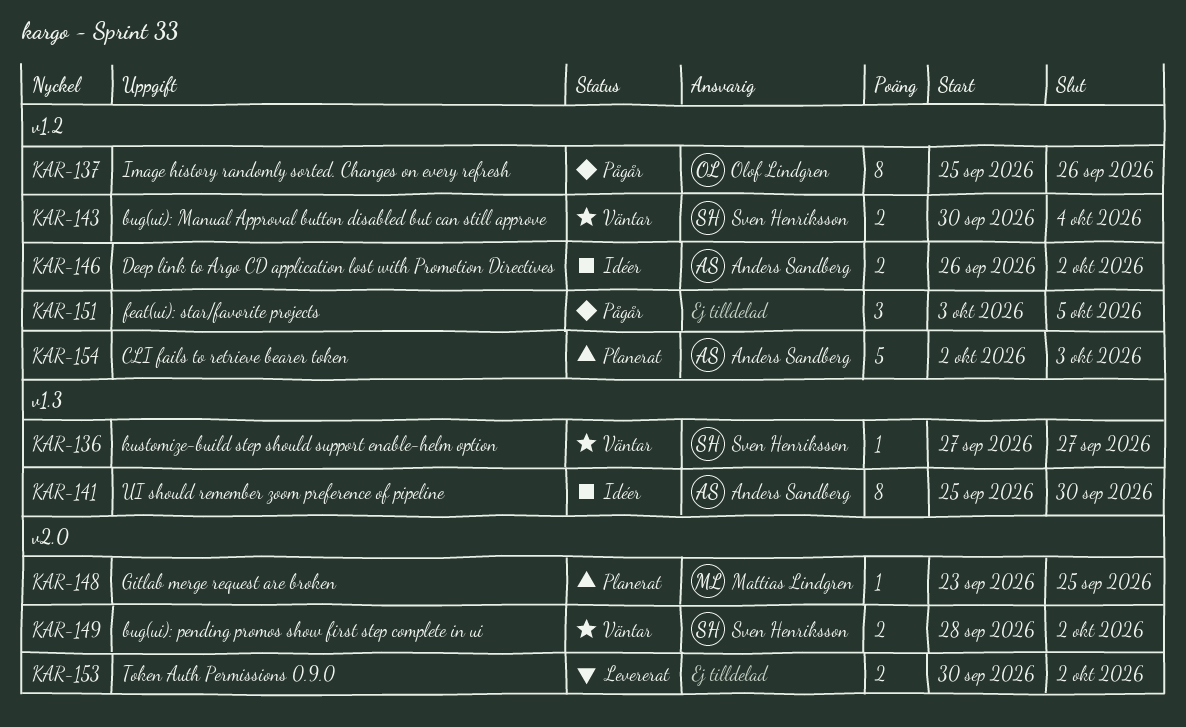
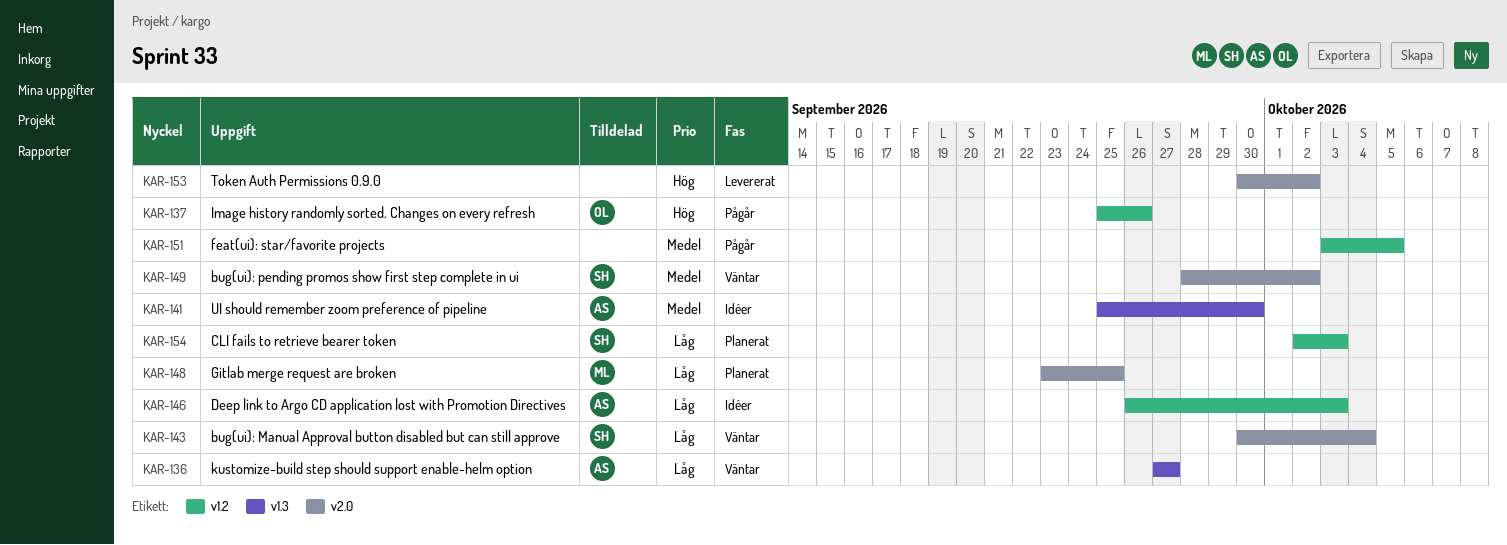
KAR-136, owner: Sven Henriksson -> Anders Sandberg
KAR-143, label: v1.2 -> v2.0
KAR-146, due: Oct 2 -> Oct 3
KAR-154, owner: Anders Sandberg -> Sven Henriksson

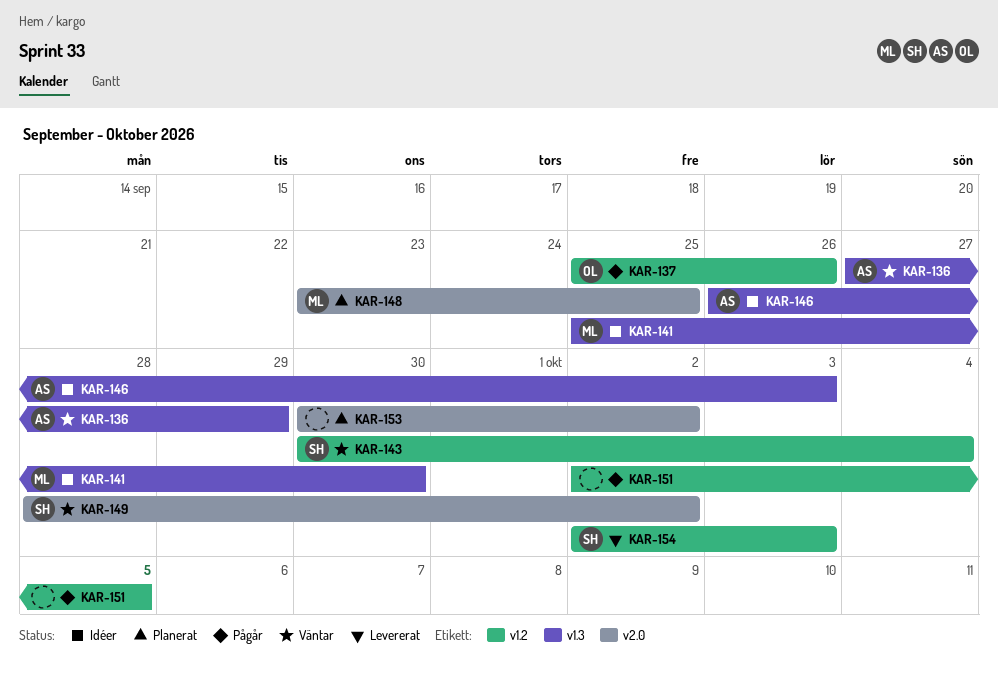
KAR-136, due: Sep 27 -> Sep 29
KAR-141, owner: AS -> ML
KAR-143, label: v2.0 -> v1.2
KAR-146, label: v1.2 -> v1.3
KAR-151, start: Oct 3 -> Oct 2
KAR-153, status: Levererat -> Planerat
KAR-154, status: Planerat -> Levererat

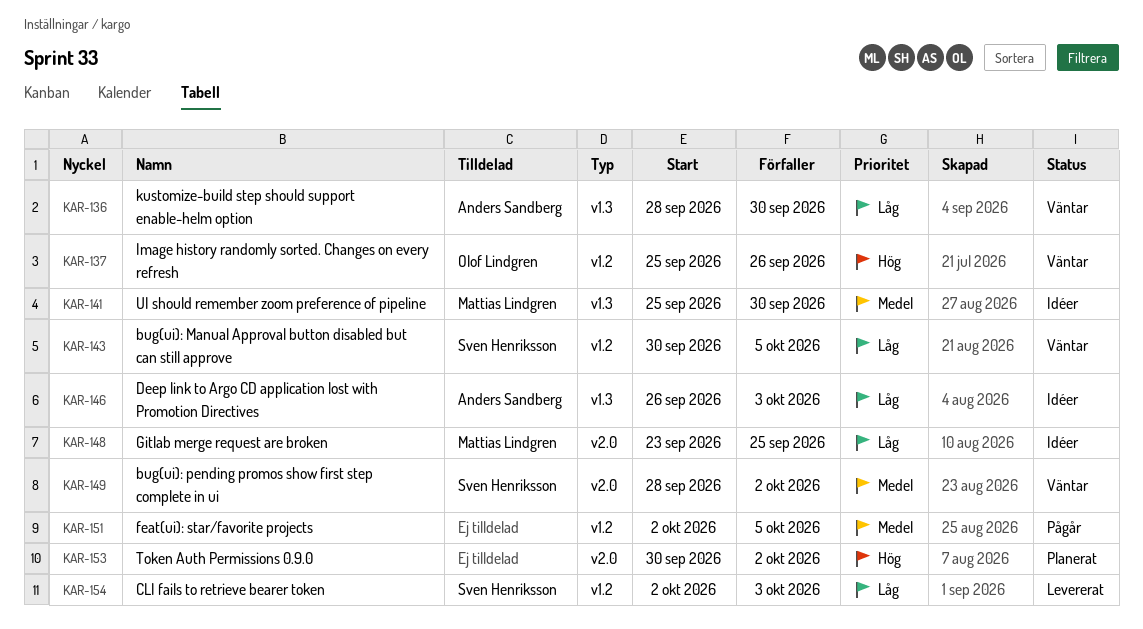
KAR-136, start: Sep 27 -> Sep 28
KAR-136, due: Sep 29 -> Sep 30
KAR-137, status: Pågår -> Väntar
KAR-143, due: Oct 4 -> Oct 5
KAR-148, status: Planerat -> Idéer

